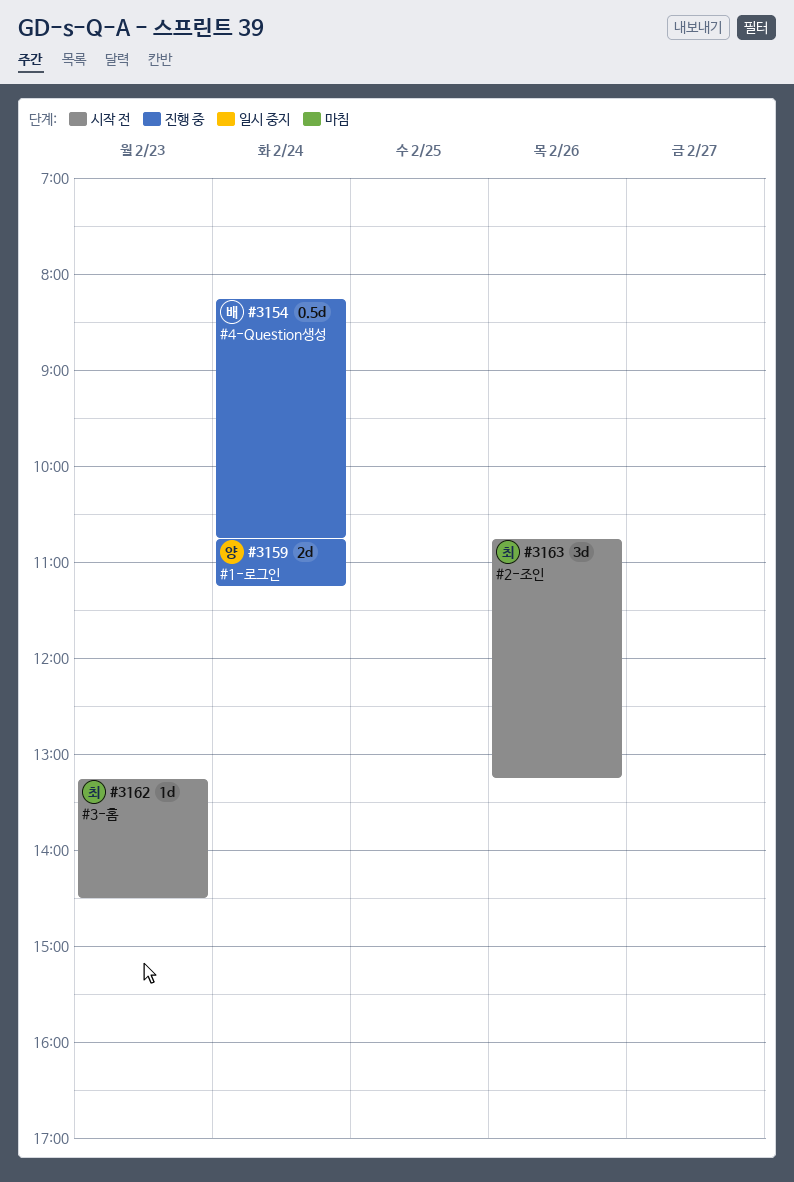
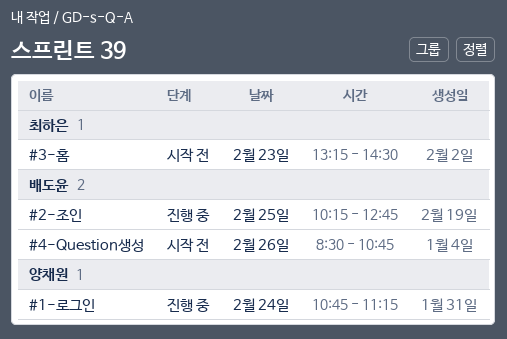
#2-조인, status: 시작 전 -> 진행 중
#2-조인, owner: 최하은 -> 배도윤
#2-조인, day: Feb 26 -> Feb 25
#2-조인, begins: 10:45 -> 10:15
#2-조인, ends: 13:15 -> 12:45
#4-Question생성, status: 진행 중 -> 시작 전
#4-Question생성, day: Feb 24 -> Feb 26
#4-Question생성, begins: 08:15 -> 08:30

